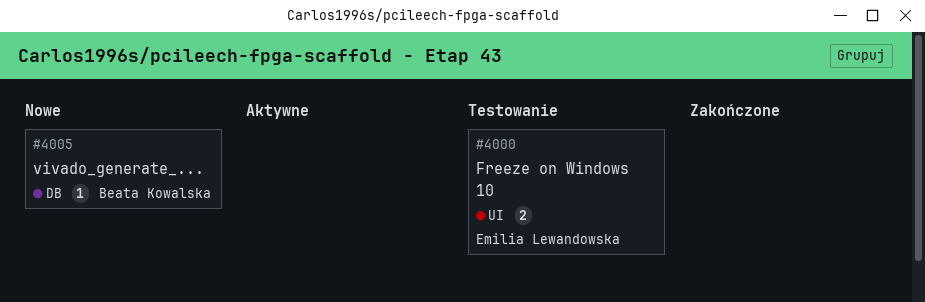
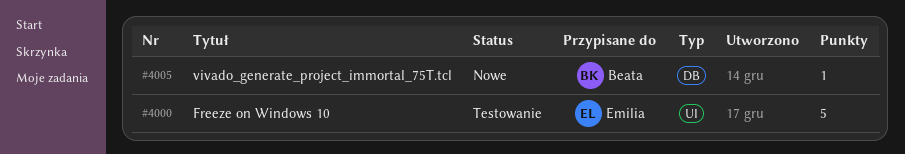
#4000, estimate: 2 -> 5

